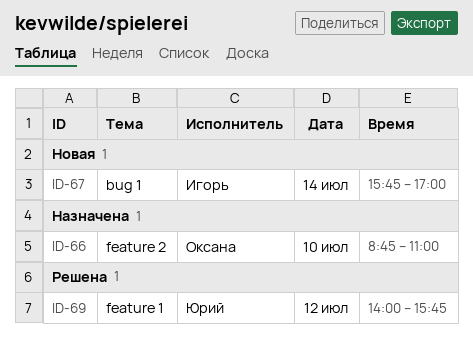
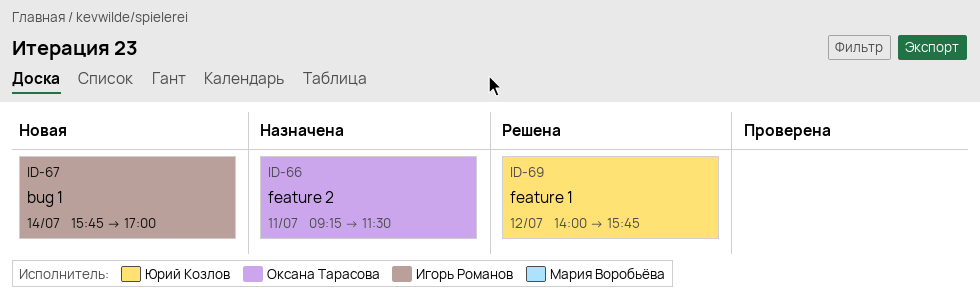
ID-66, day: Jul 10 -> Jul 11
ID-66, begins: 08:45 -> 09:15
ID-66, ends: 11:00 -> 11:30

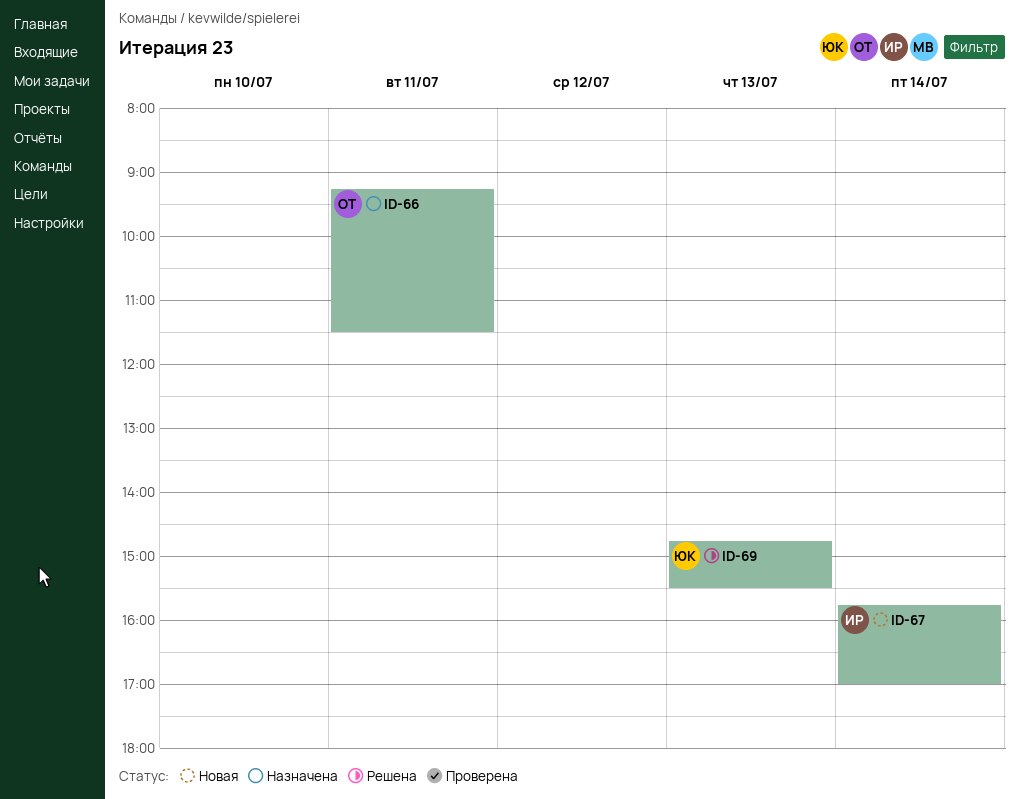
ID-69, day: Jul 12 -> Jul 13
ID-69, begins: 14:00 -> 14:45
ID-69, ends: 15:45 -> 15:30

